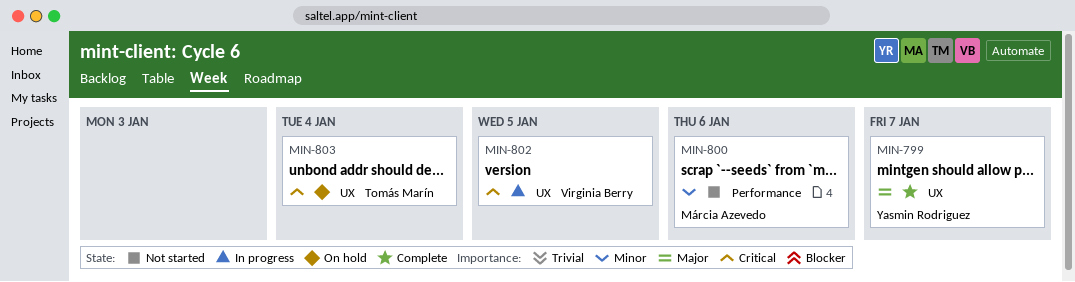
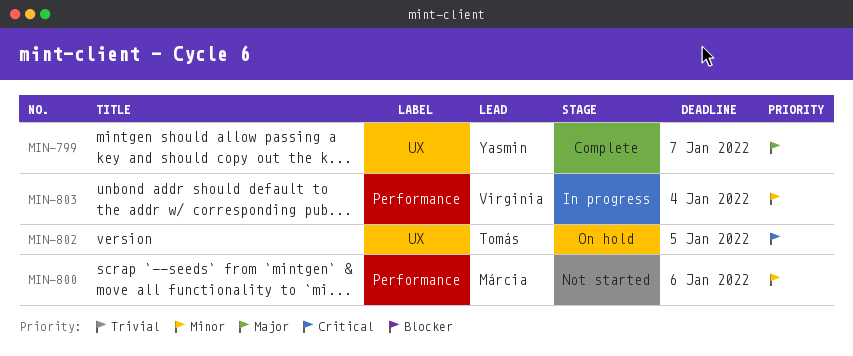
MIN-802, status: In progress -> On hold
MIN-802, owner: Virginia Berry -> Tomás Marín
MIN-803, status: On hold -> In progress
MIN-803, owner: Tomás Marín -> Virginia Berry
MIN-803, priority: Critical -> Minor
MIN-803, label: UX -> Performance

